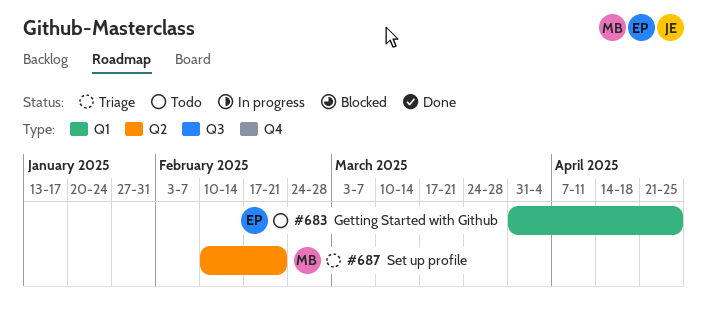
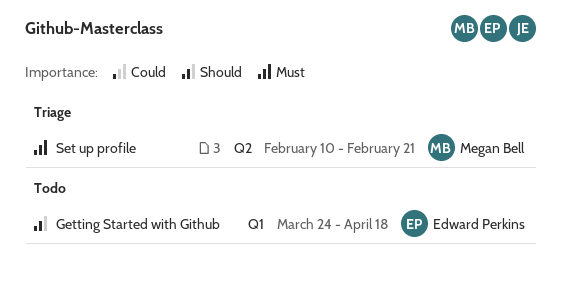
Getting Started with Github, start: Mar 31 -> Mar 24
Getting Started with Github, due: Apr 25 -> Apr 18

